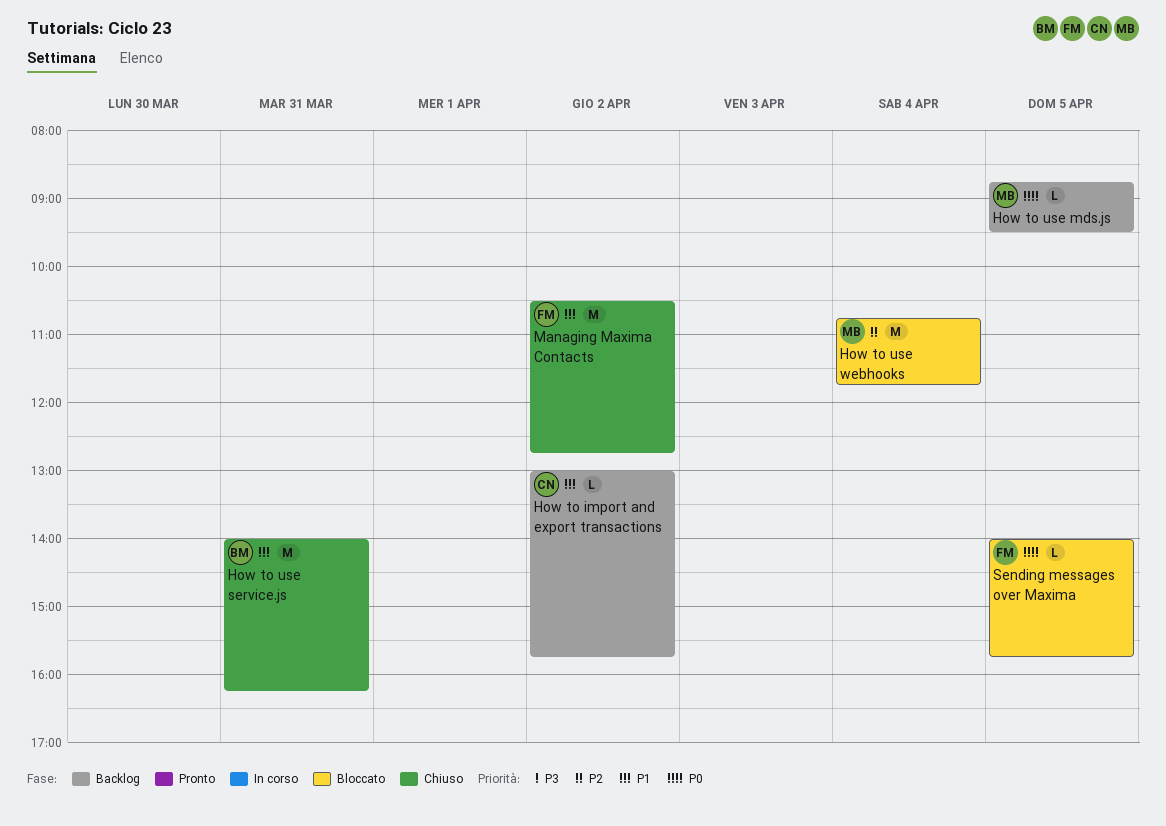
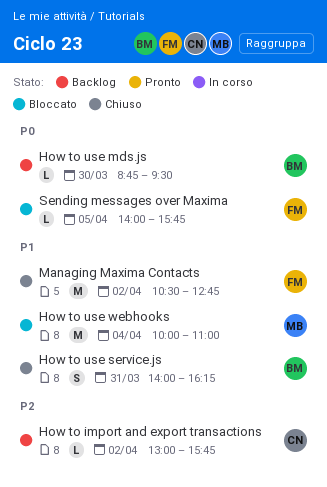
How to import and export transactions, priority: P1 -> P2
How to use mds.js, owner: MB -> BM
How to use mds.js, day: Apr 5 -> Mar 30
How to use service.js, estimate: M -> S
How to use webhooks, priority: P2 -> P1
How to use webhooks, begins: 10:45 -> 10:00
How to use webhooks, ends: 11:45 -> 11:00

